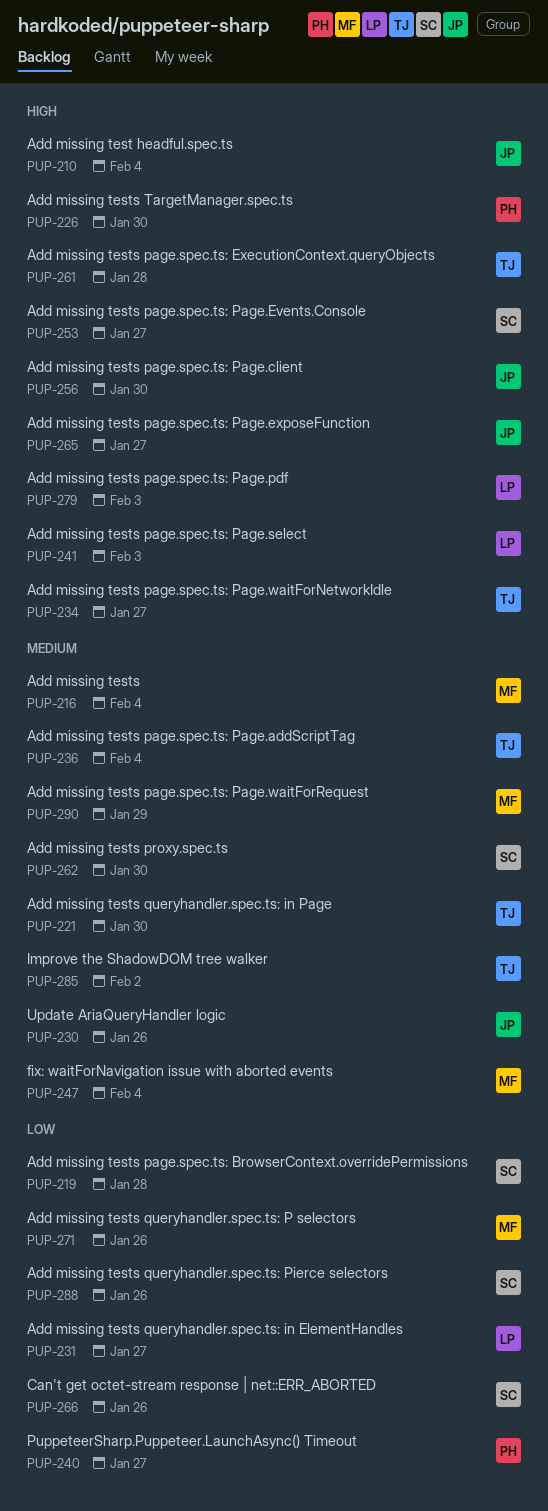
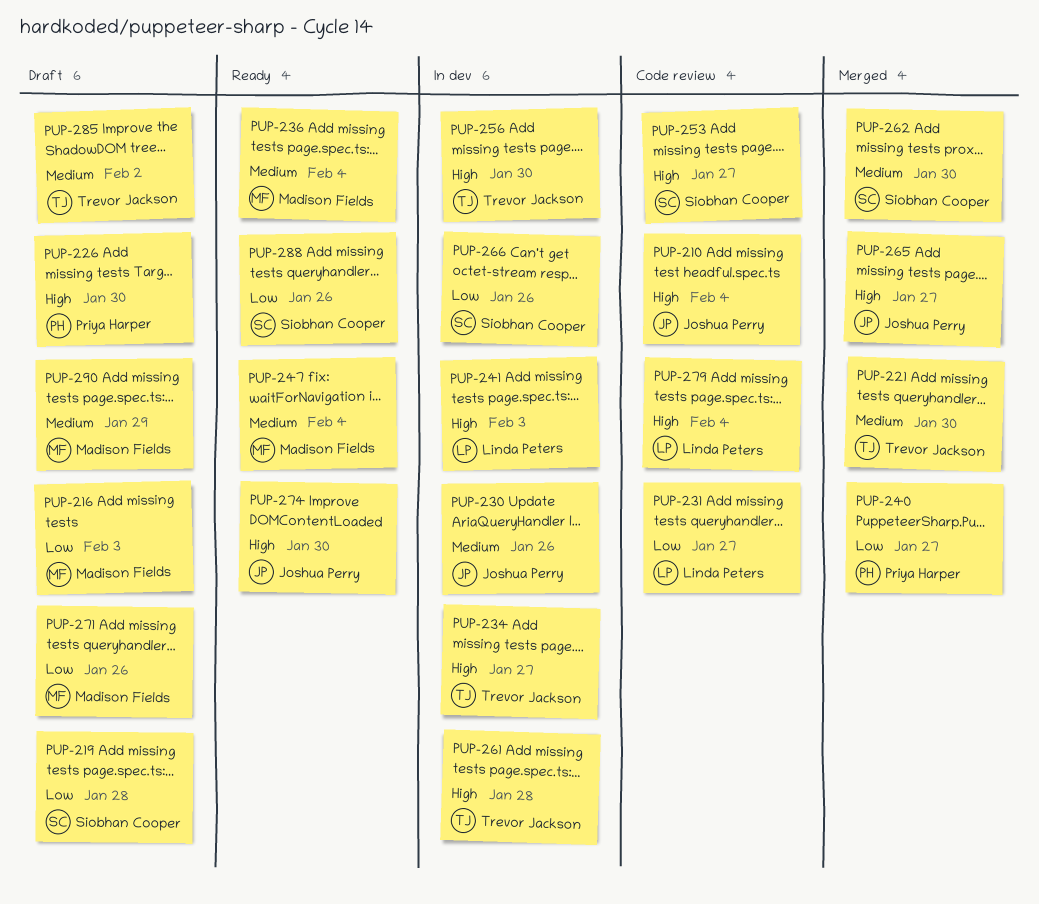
PUP-216, priority: Medium -> Low
PUP-216, due: Feb 4 -> Feb 3
PUP-236, owner: Trevor Jackson -> Madison Fields
PUP-256, owner: Joshua Perry -> Trevor Jackson
PUP-274: none -> present
PUP-279, due: Feb 3 -> Feb 4

